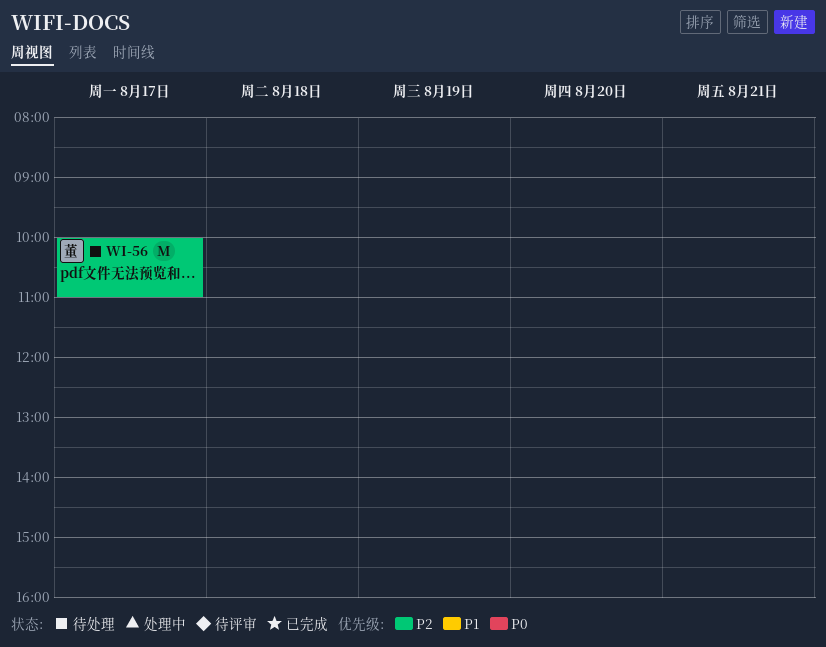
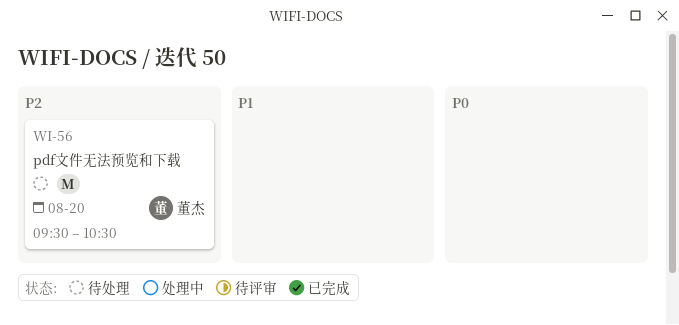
WI-56, day: Aug 17 -> Aug 20
WI-56, begins: 10:00 -> 09:30
WI-56, ends: 11:00 -> 10:30

